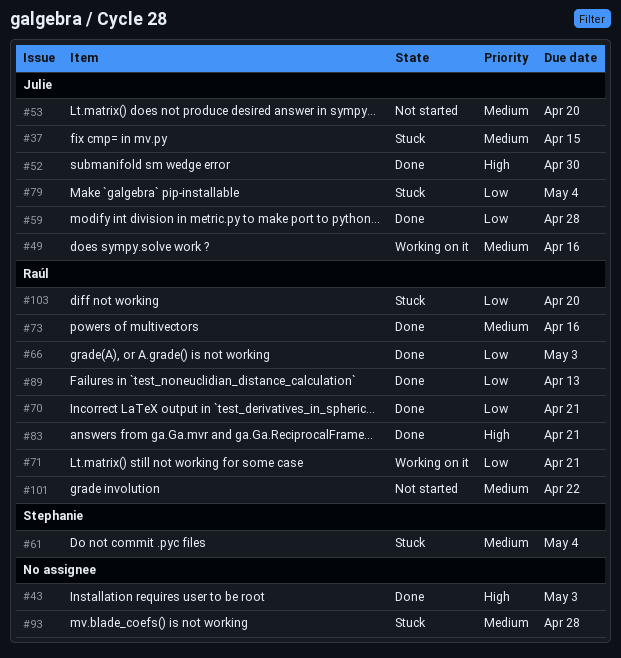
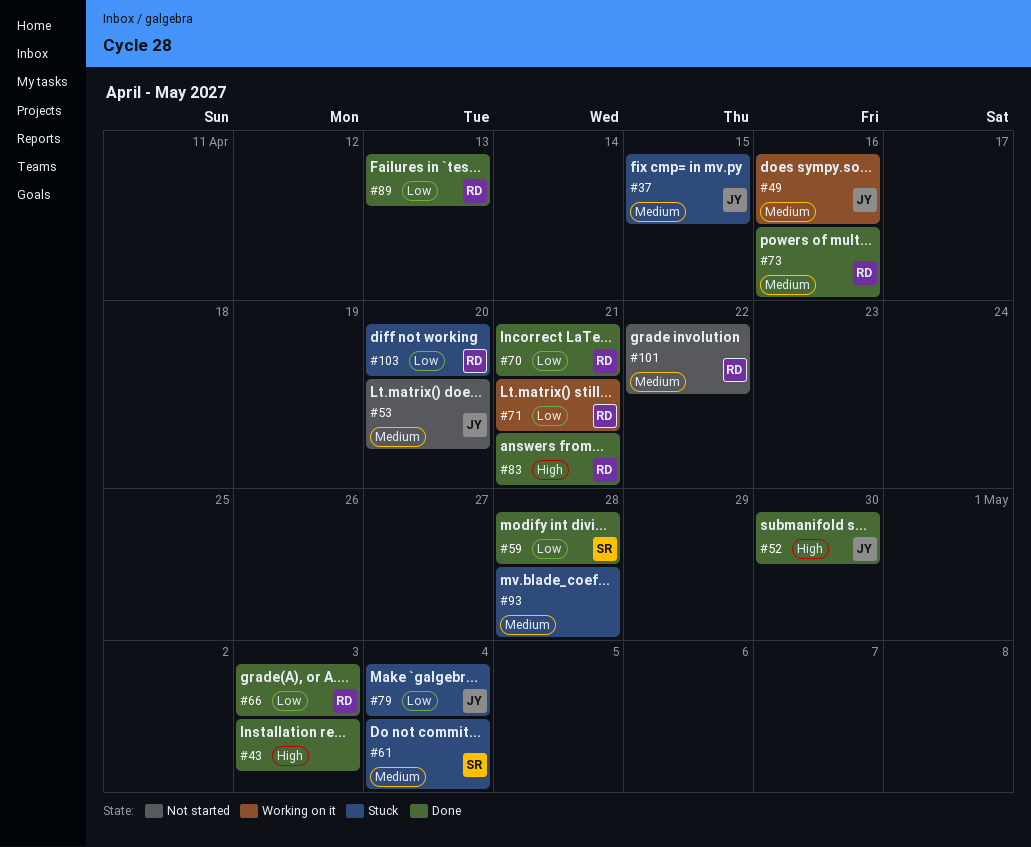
#59, owner: Julie -> Stephanie

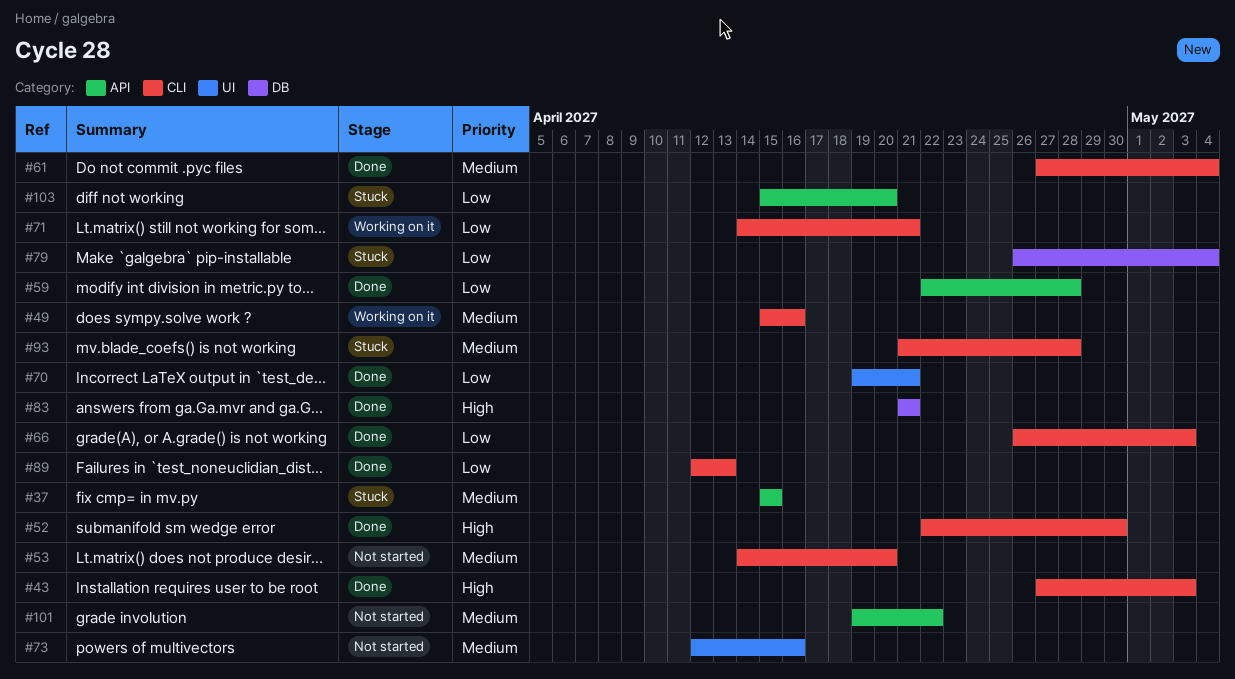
#61, status: Stuck -> Done
#73, status: Done -> Not started

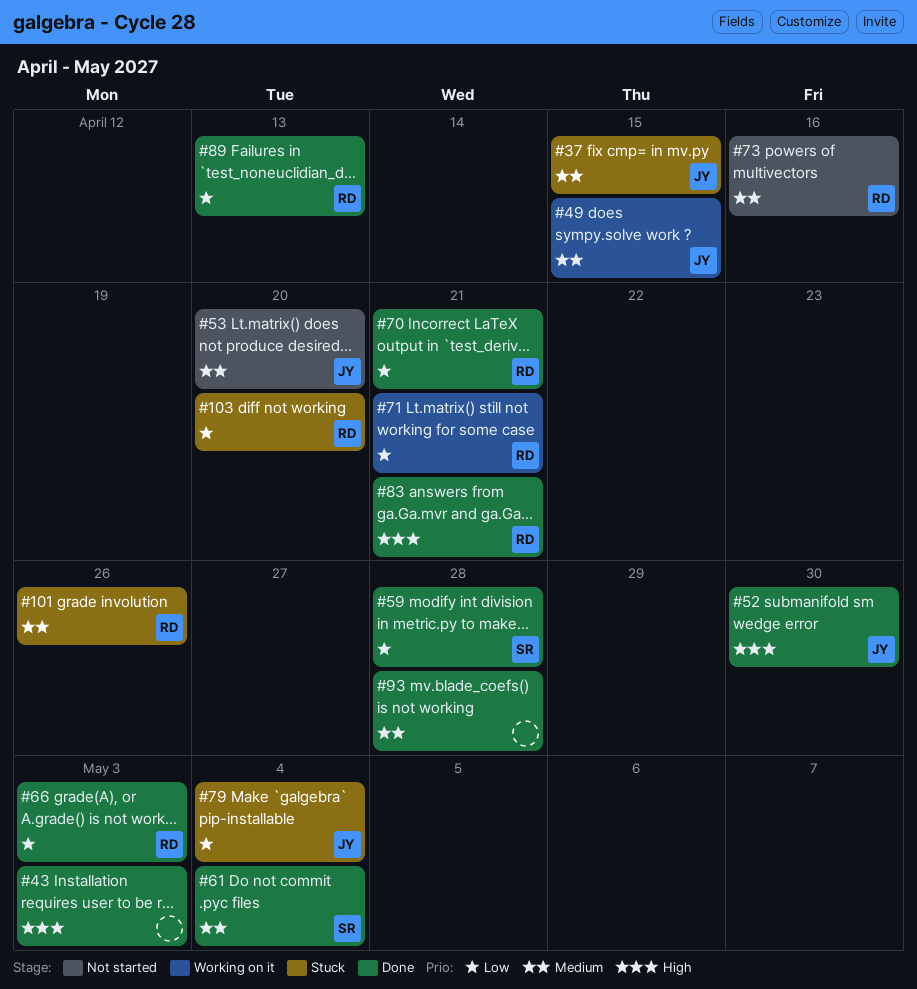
#49, due: Apr 16 -> Apr 15
#93, status: Stuck -> Done
#101, status: Not started -> Stuck
#101, due: Apr 22 -> Apr 26

